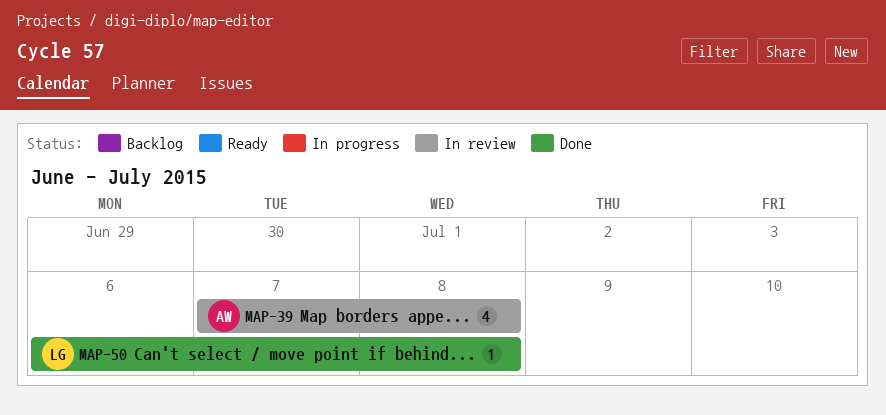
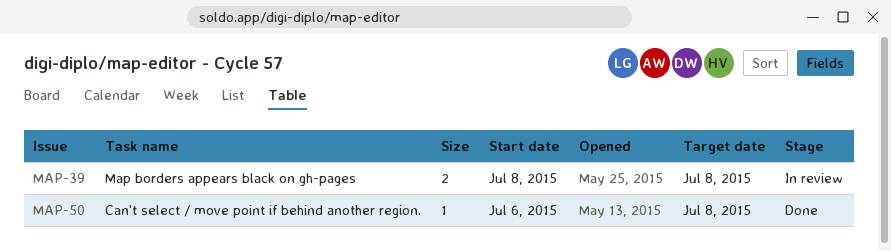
MAP-39, estimate: 4 -> 2
MAP-39, start: Jul 7 -> Jul 8

